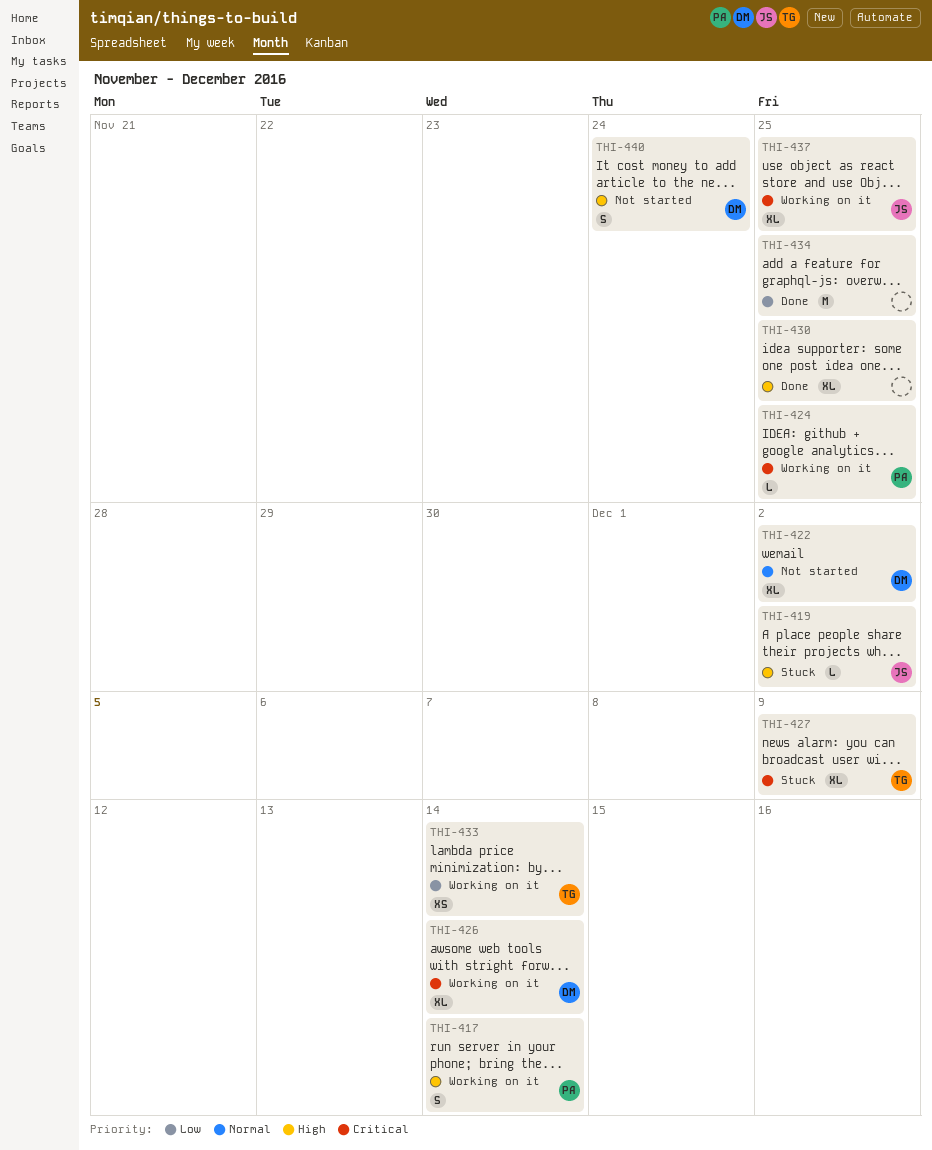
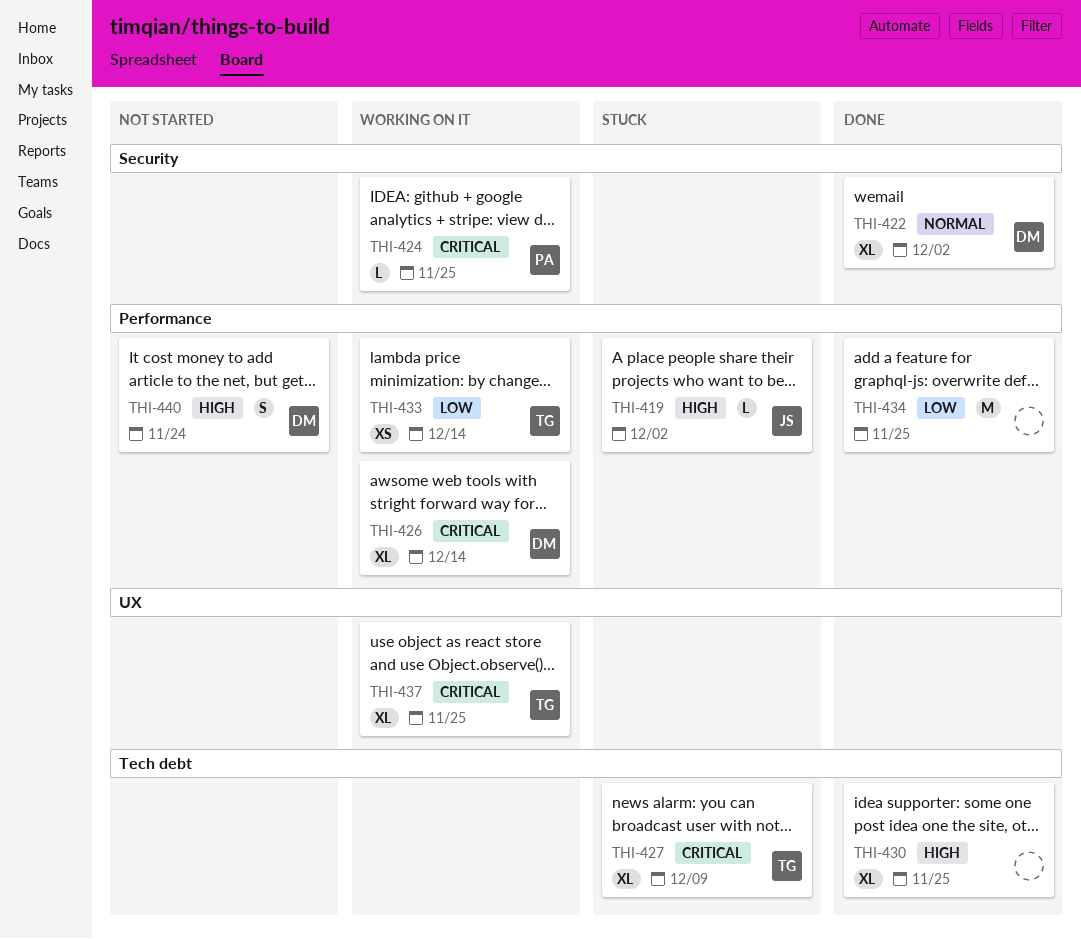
THI-417: present -> none
THI-422, status: Not started -> Done
THI-437, owner: JS -> TG

